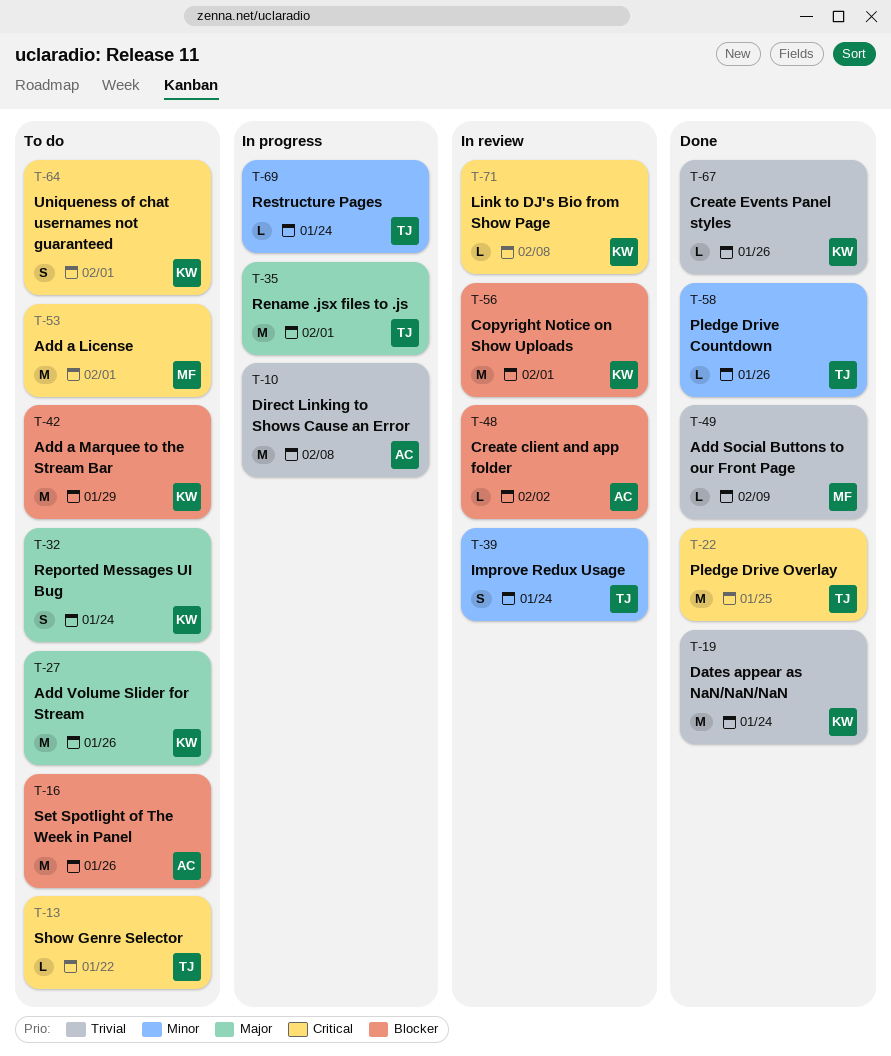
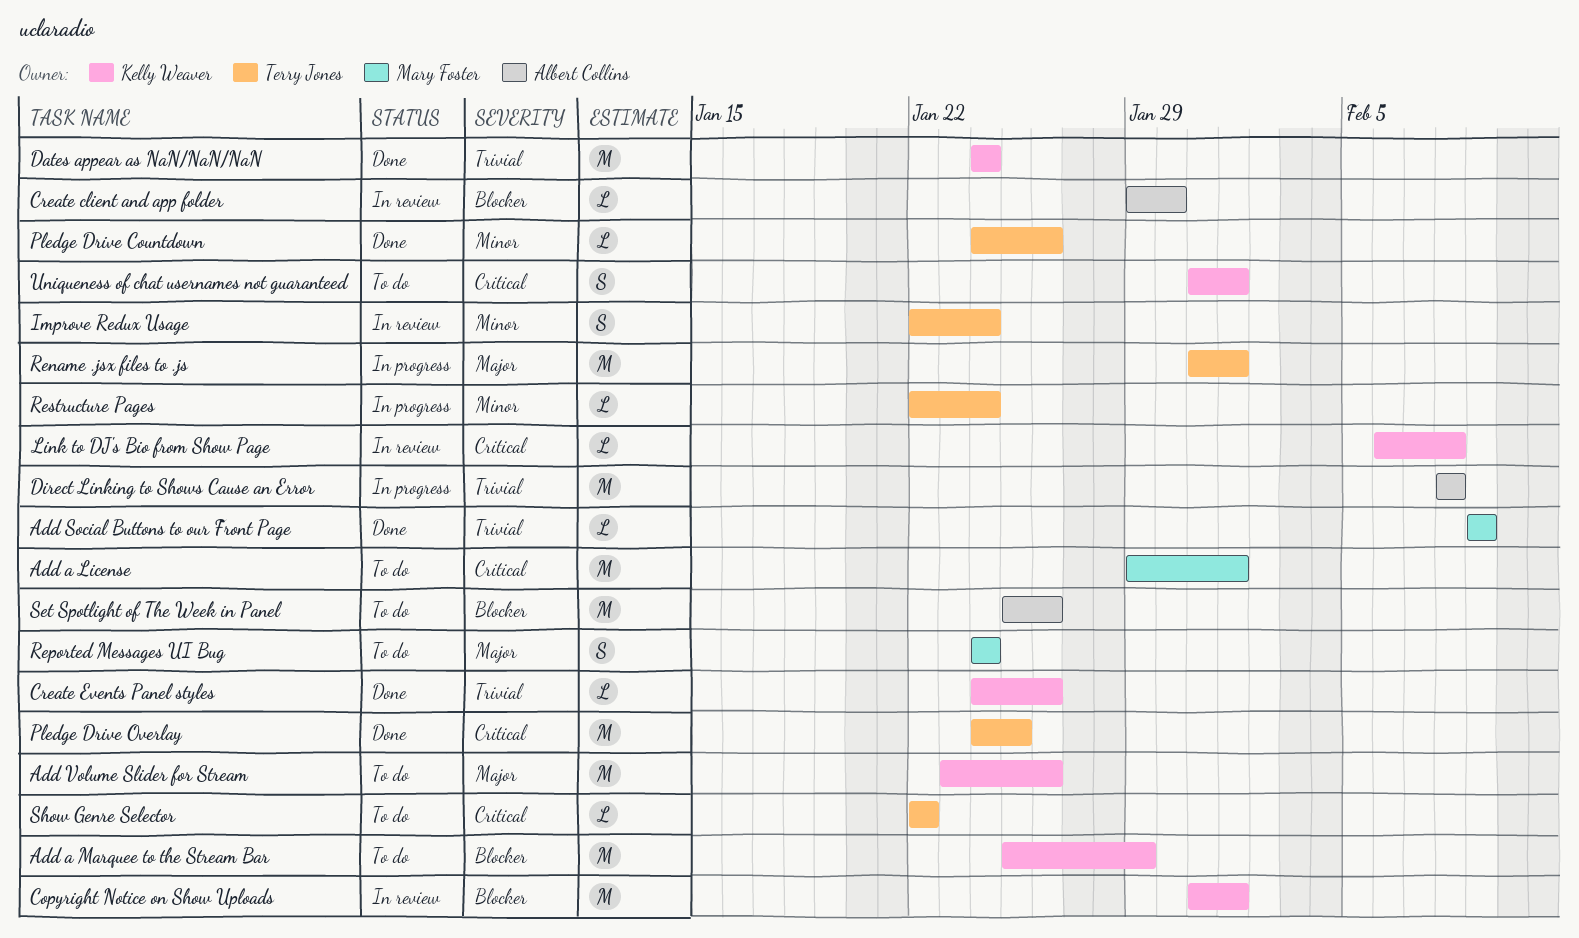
Create client and app folder, due: Feb 2 -> Jan 30
Reported Messages UI Bug, owner: Kelly Weaver -> Mary Foster

